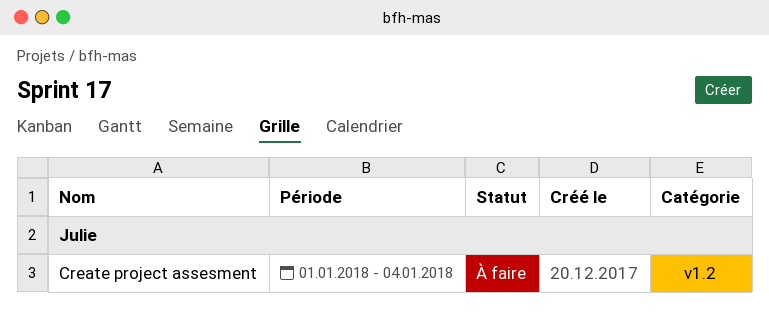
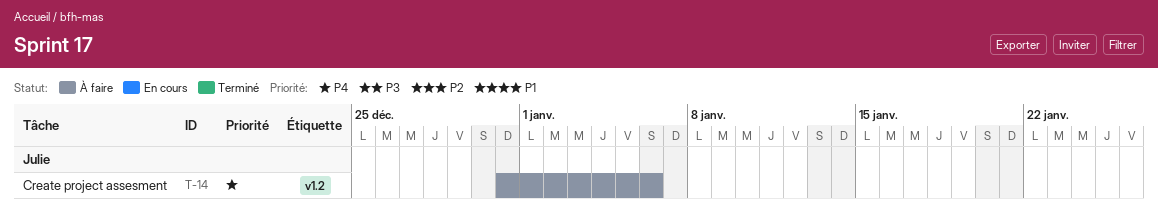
Create project assesment, start: Jan 1 -> Dec 31
Create project assesment, due: Jan 4 -> Jan 6

